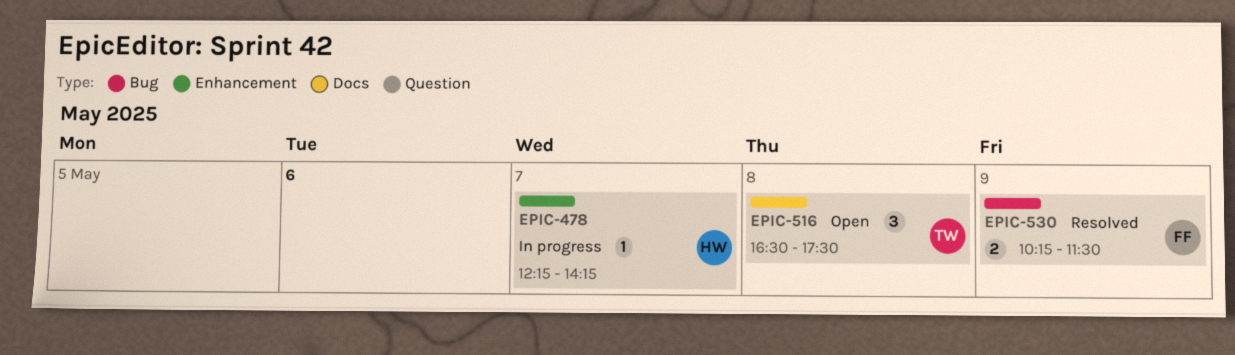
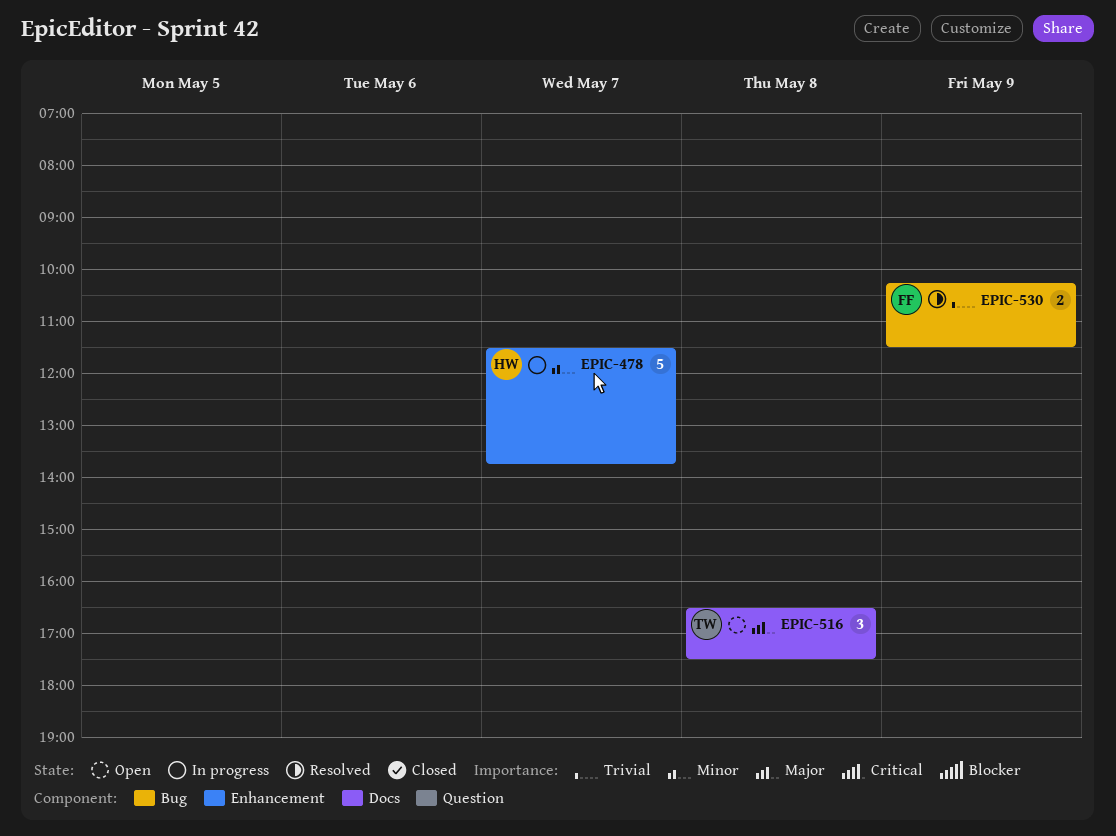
EPIC-478, estimate: 1 -> 5
EPIC-478, begins: 12:15 -> 11:30
EPIC-478, ends: 14:15 -> 13:45

